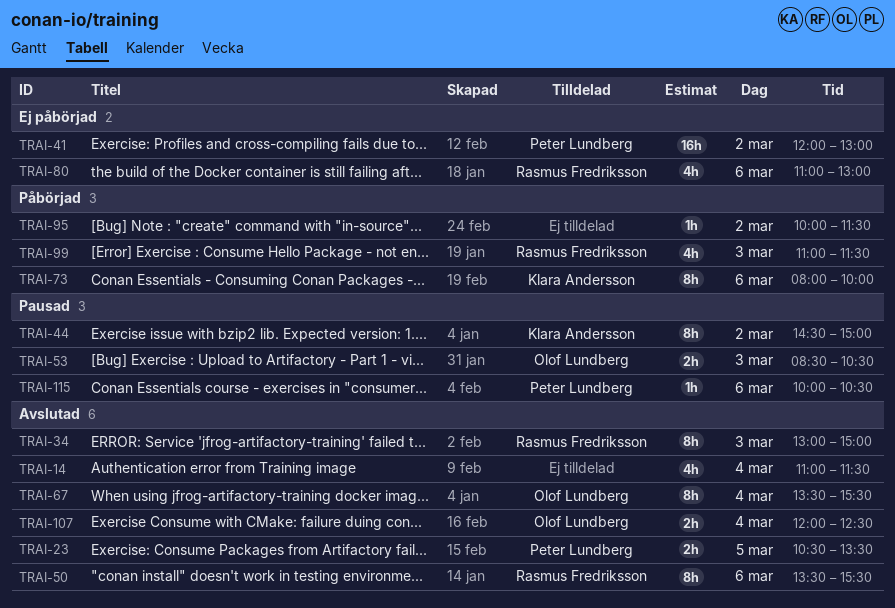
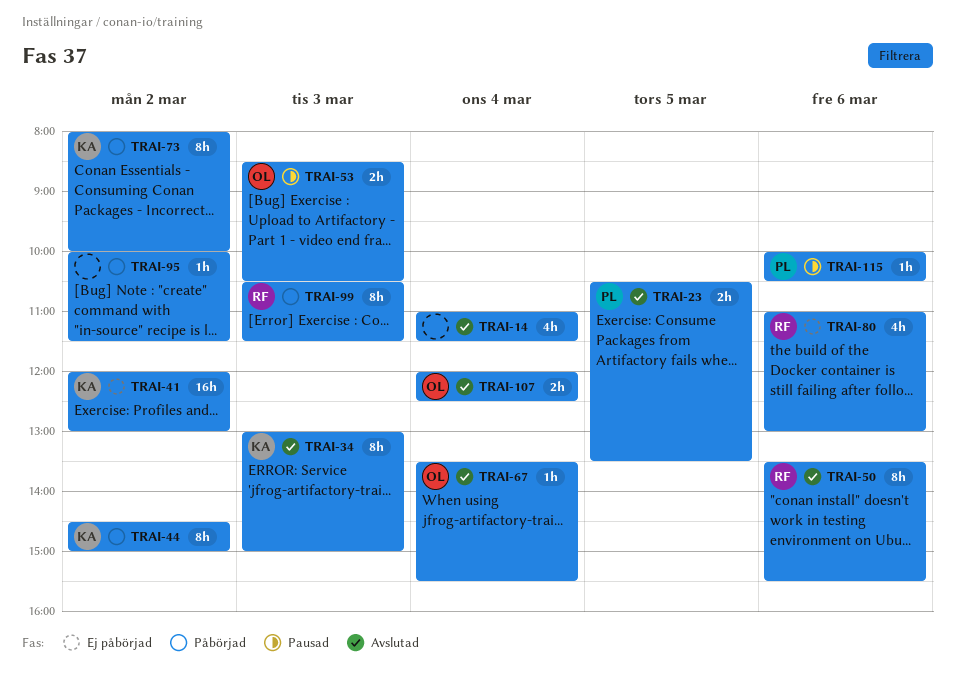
TRAI-34, owner: Rasmus Fredriksson -> Klara Andersson
TRAI-41, owner: Peter Lundberg -> Klara Andersson
TRAI-44, status: Pausad -> Påbörjad
TRAI-67, estimate: 8h -> 1h
TRAI-73, day: Mar 6 -> Mar 2
TRAI-99, estimate: 4h -> 8h
TRAI-99, begins: 11:00 -> 10:30

